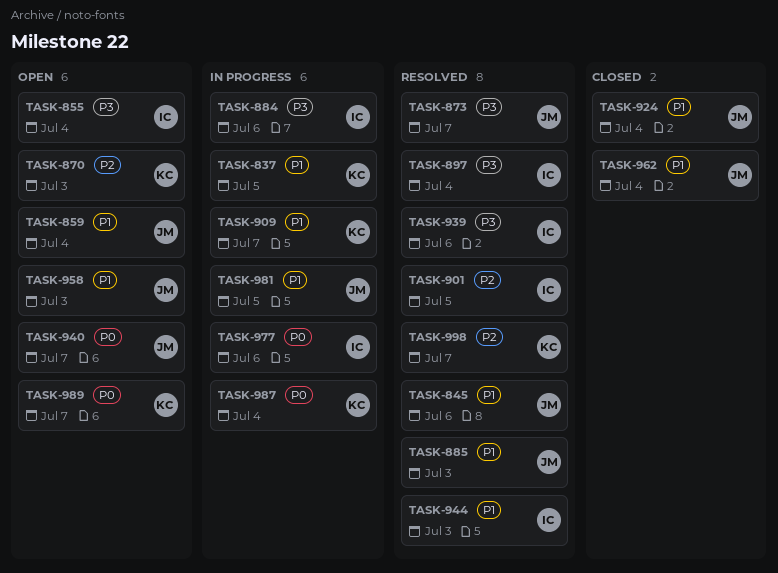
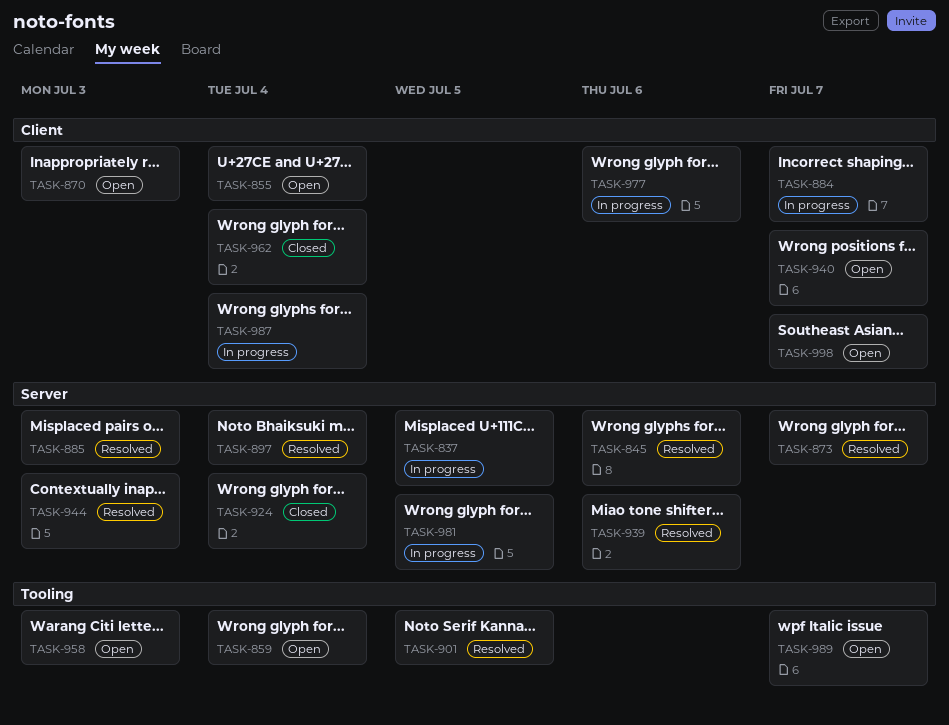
TASK-884, due: Jul 6 -> Jul 7
TASK-909: present -> none
TASK-998, status: Resolved -> Open

